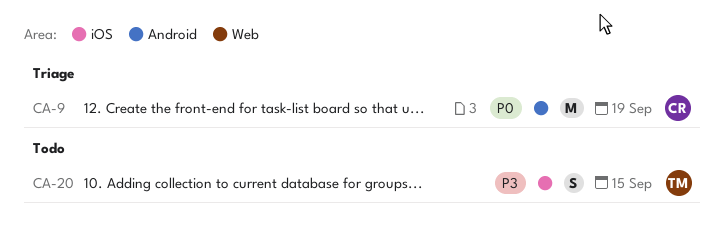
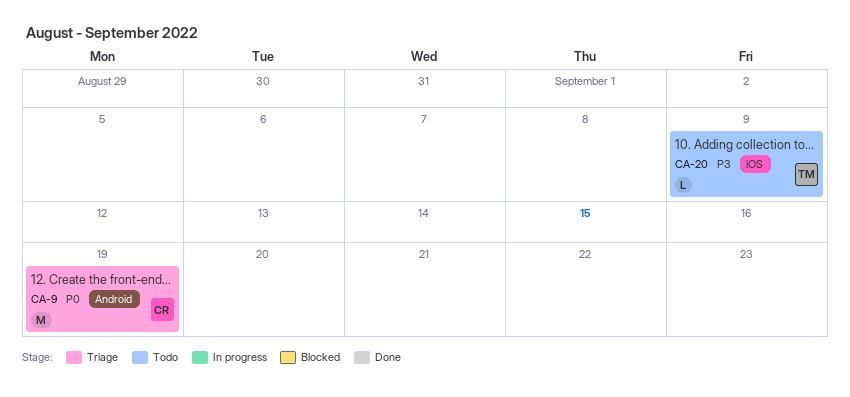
CA-20, estimate: S -> L
CA-20, due: Sep 15 -> Sep 9

